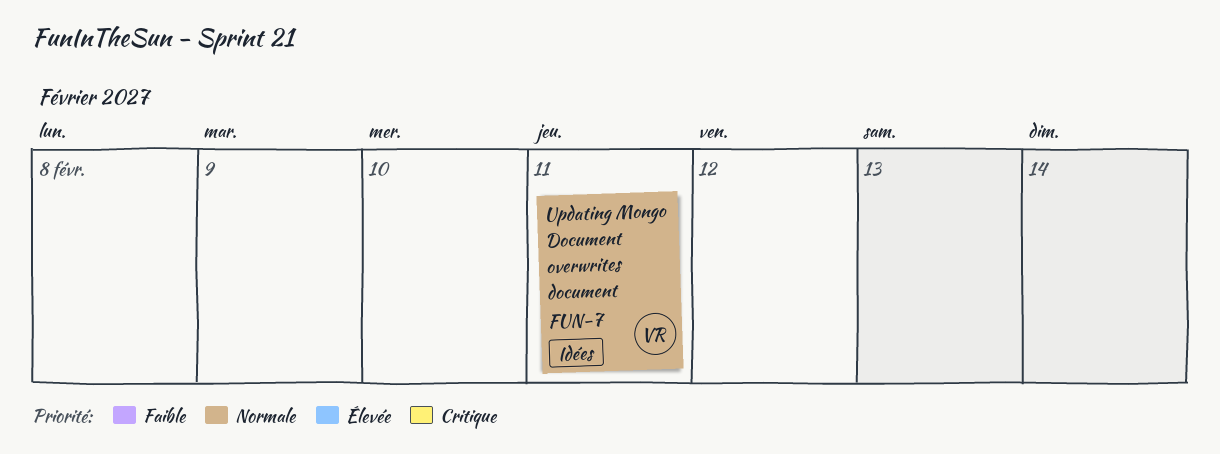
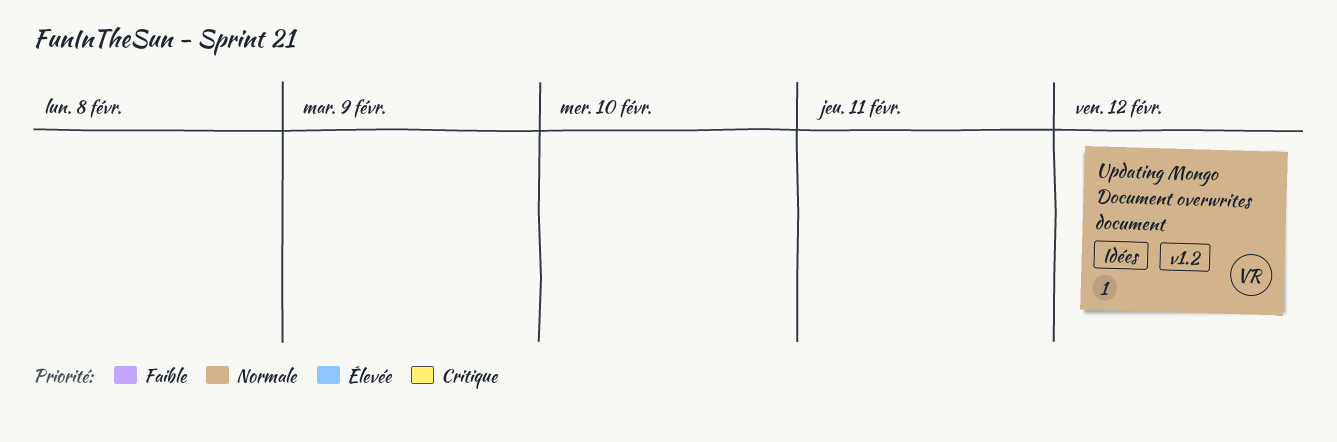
Updating Mongo Document overwrites document, due: Feb 11 -> Feb 12

